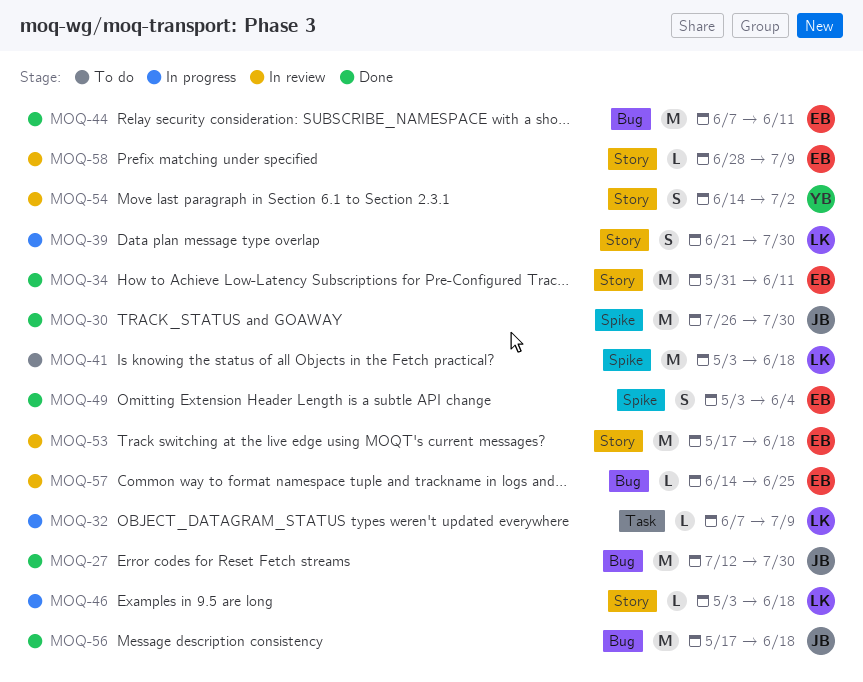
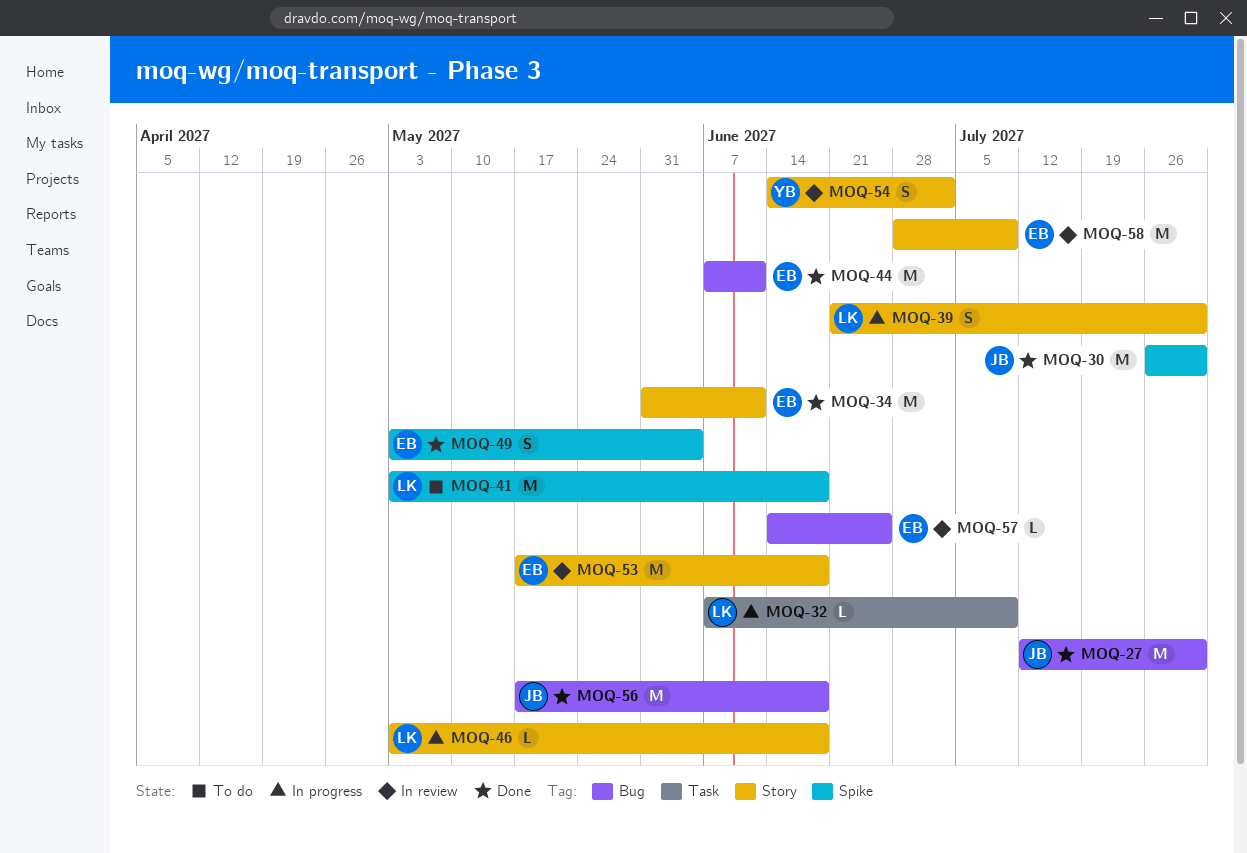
MOQ-58, estimate: L -> M

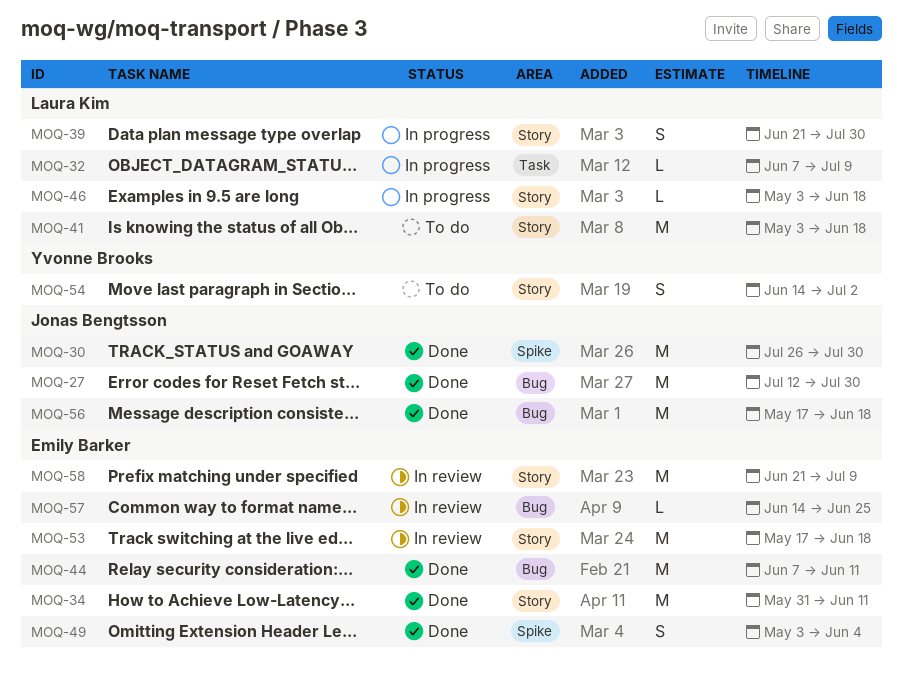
MOQ-41, label: Spike -> Story
MOQ-54, status: In review -> To do
MOQ-58, start: Jun 28 -> Jun 21

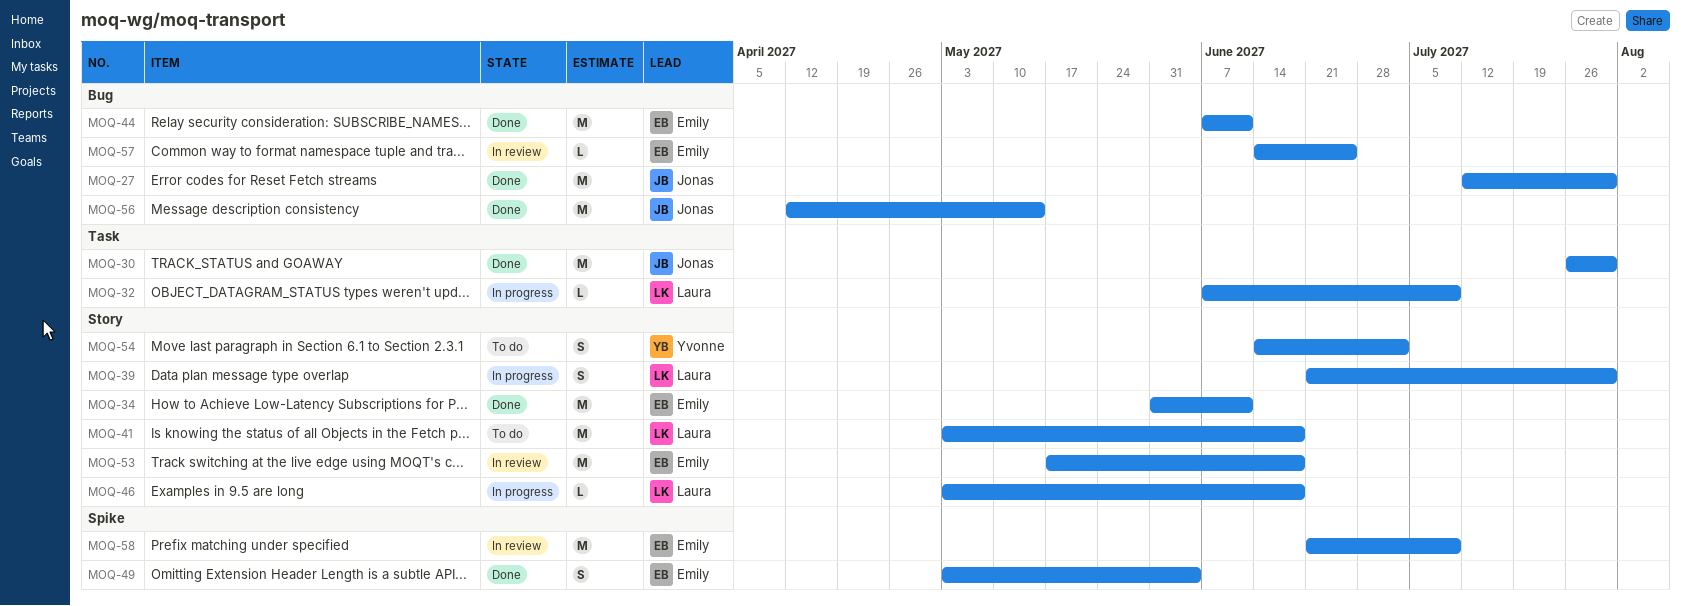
MOQ-30, label: Spike -> Task
MOQ-56, start: May 17 -> Apr 12
MOQ-56, due: Jun 18 -> May 14
MOQ-58, label: Story -> Spike

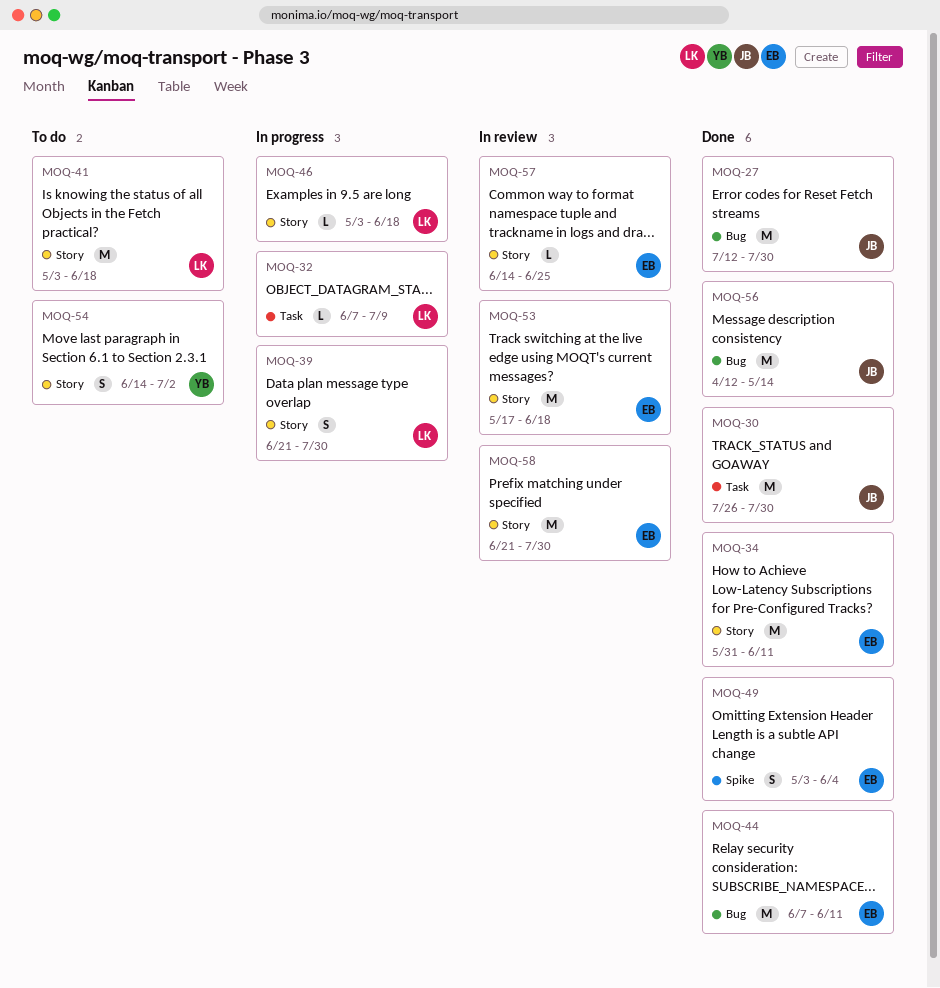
MOQ-57, label: Bug -> Story
MOQ-58, label: Spike -> Story
MOQ-58, due: Jul 9 -> Jul 30

